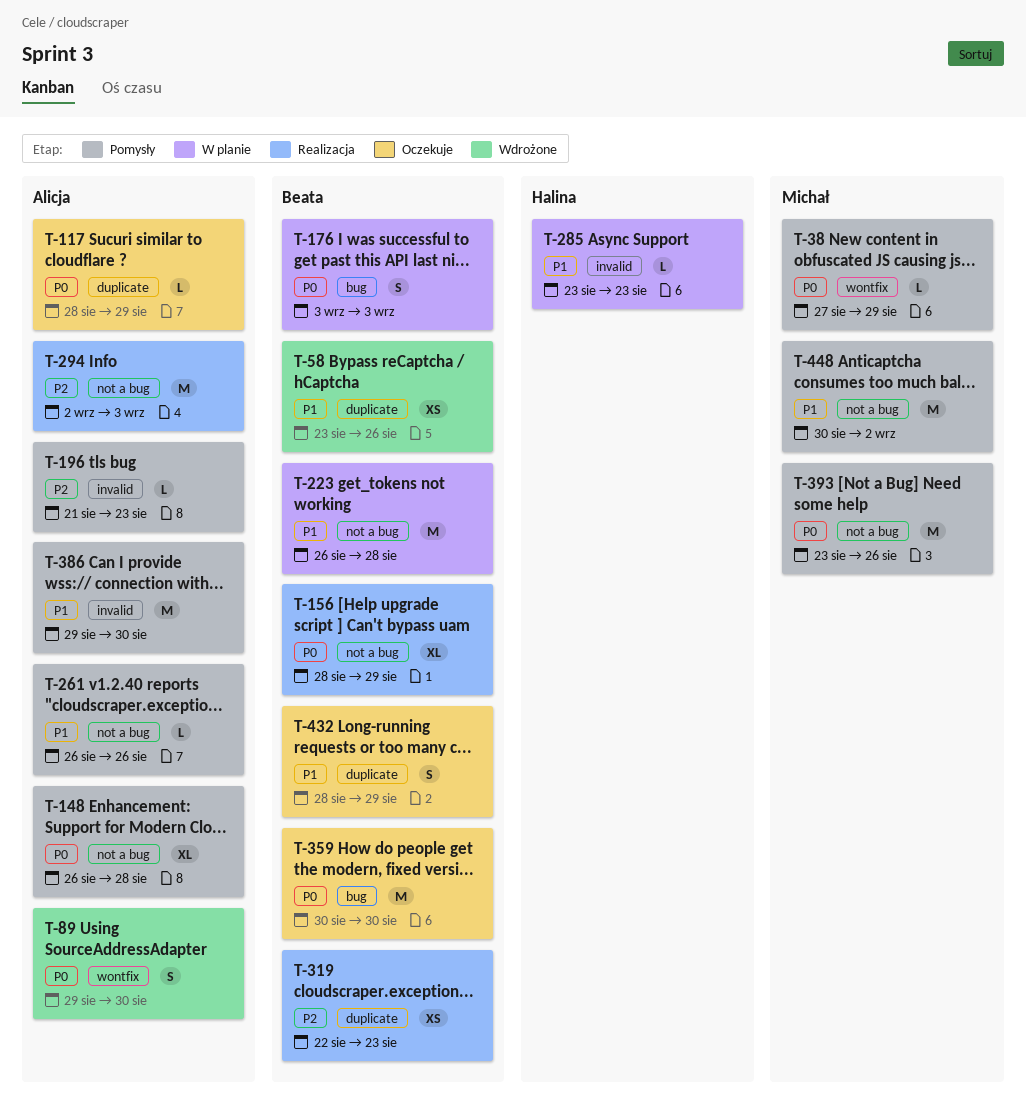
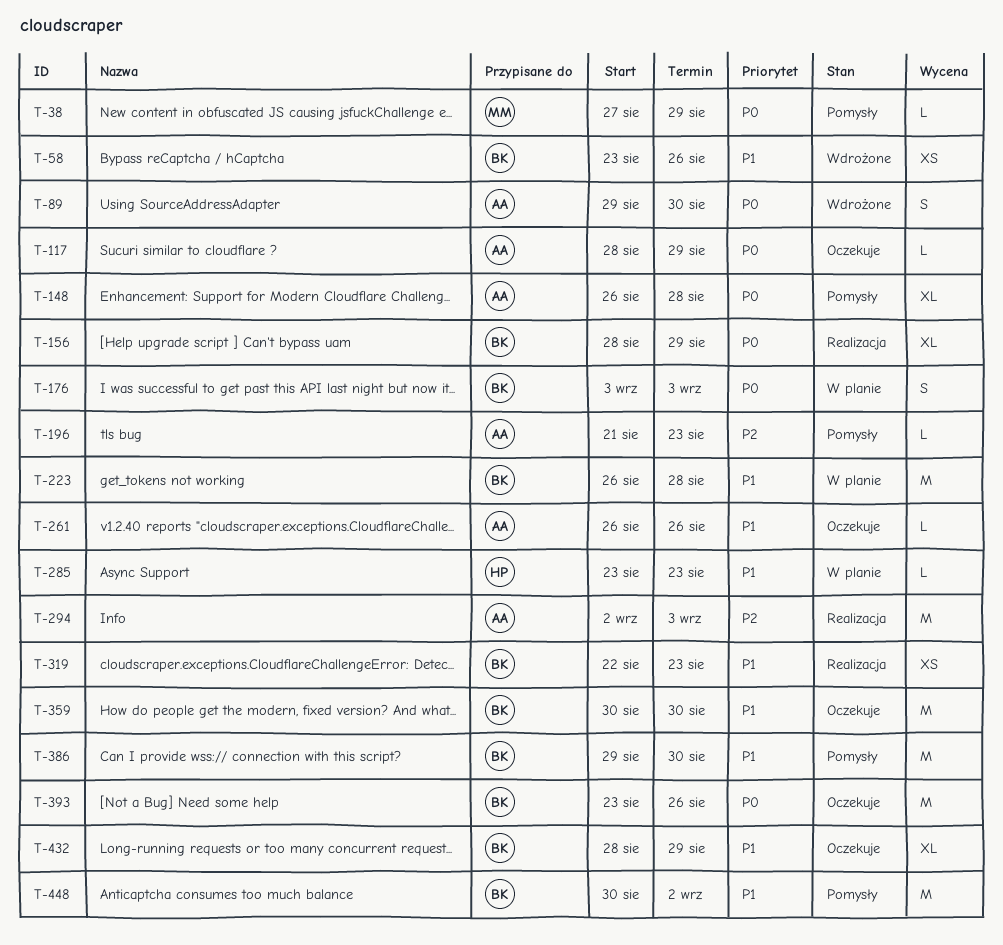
T-261, status: Pomysły -> Oczekuje
T-319, priority: P2 -> P1
T-359, priority: P0 -> P1
T-386, owner: Alicja -> Beata
T-393, status: Pomysły -> Oczekuje
T-393, owner: Michał -> Beata
T-432, estimate: S -> XL
T-448, owner: Michał -> Beata

